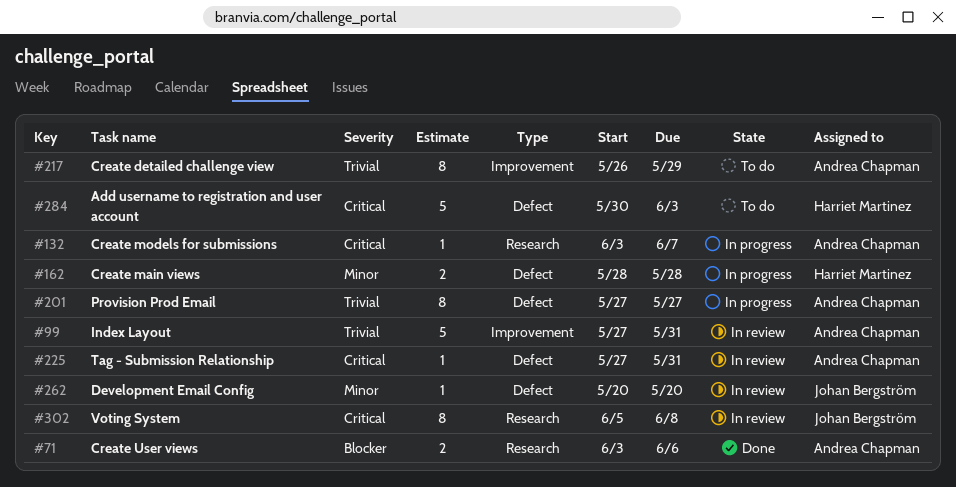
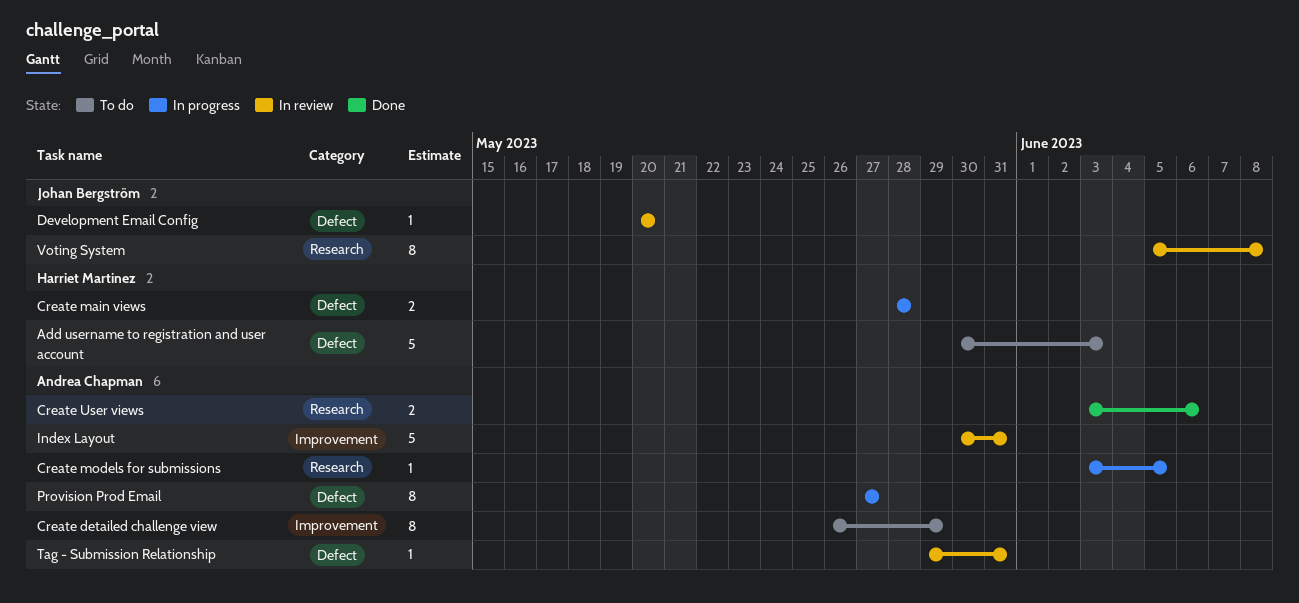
Create models for submissions, due: Jun 7 -> Jun 5
Index Layout, start: May 27 -> May 30
Tag - Submission Relationship, start: May 27 -> May 29

